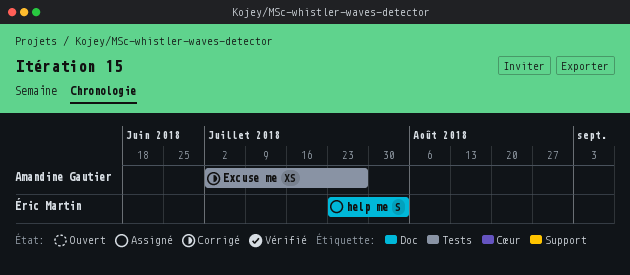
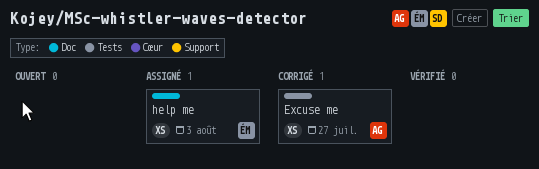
help me, estimate: S -> XS

